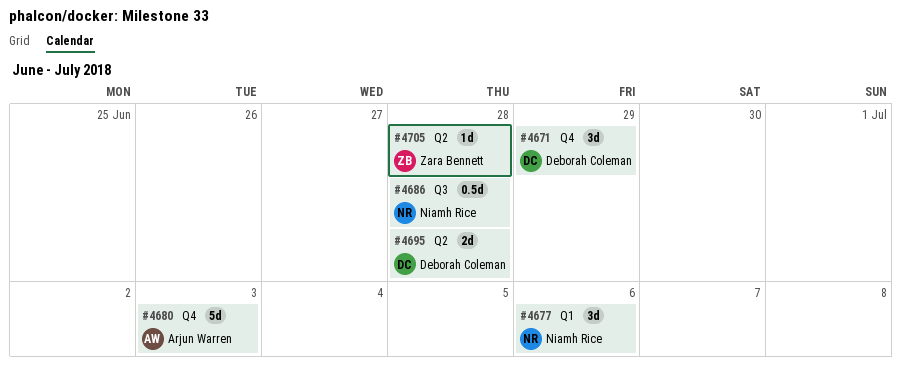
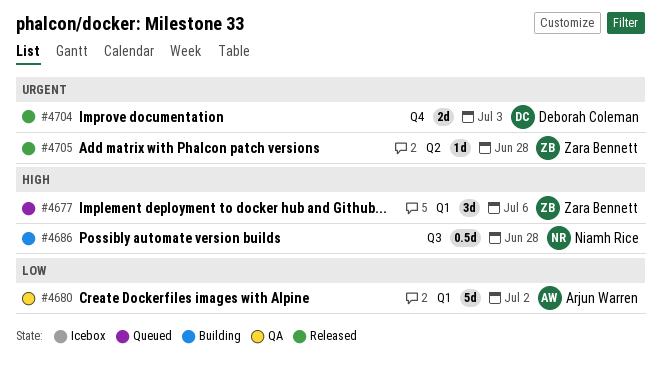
#4671: present -> none
#4677, owner: Niamh Rice -> Zara Bennett
#4680, label: Q4 -> Q1
#4680, due: Jul 3 -> Jul 2
#4695: present -> none
#4704: none -> present

